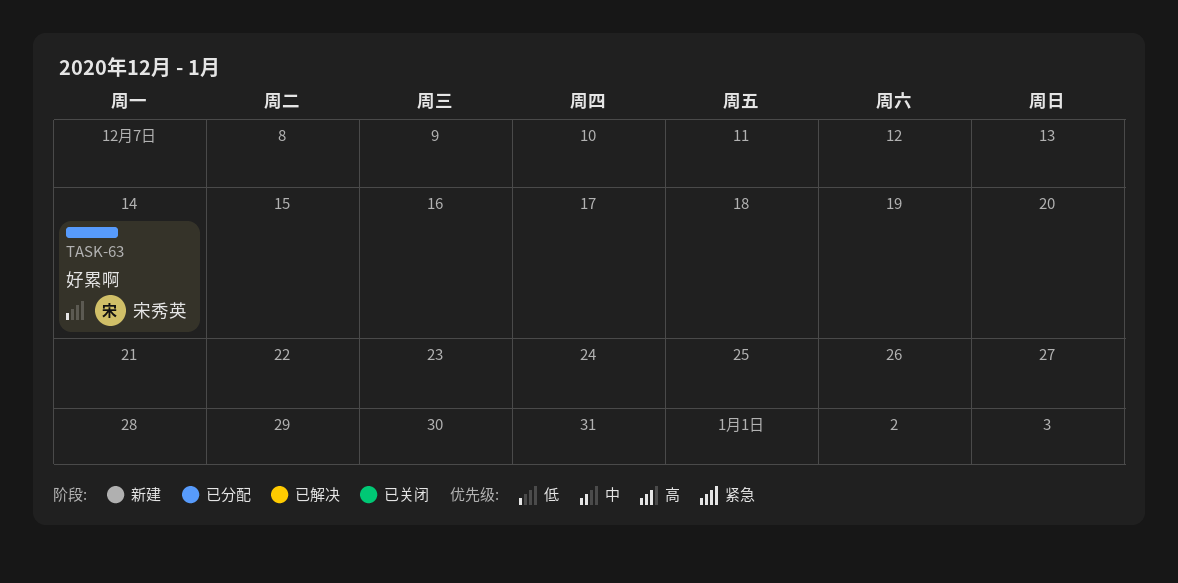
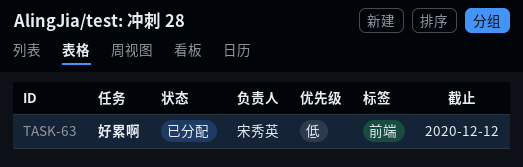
TASK-63, due: Dec 14 -> Dec 12

